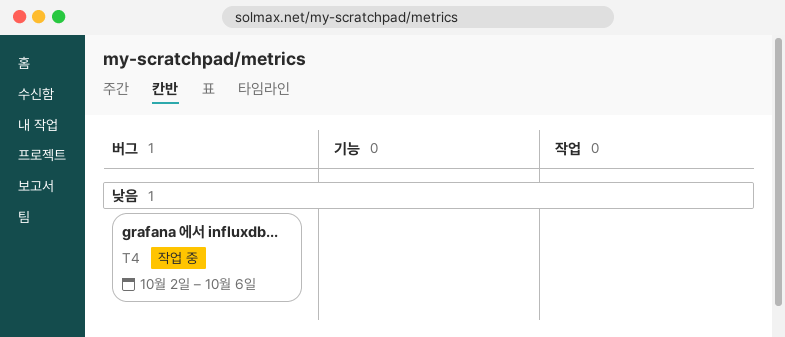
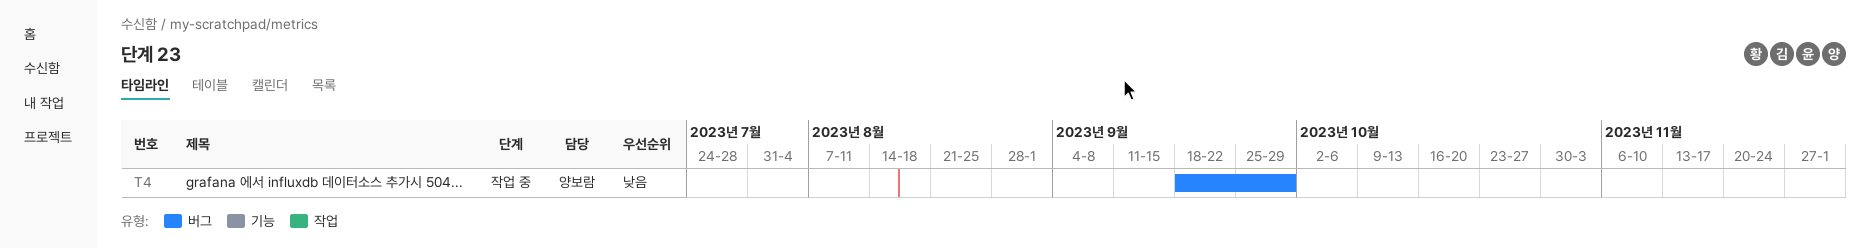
T4, start: Oct 2 -> Sep 18
T4, due: Oct 6 -> Sep 29

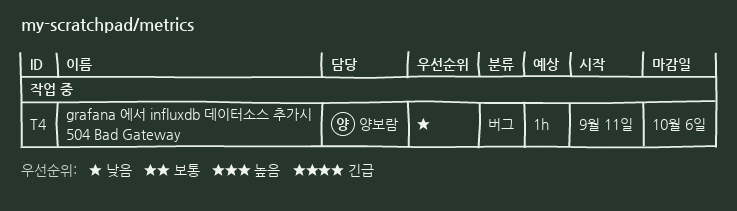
T4, start: Sep 18 -> Sep 11
T4, due: Sep 29 -> Oct 6

